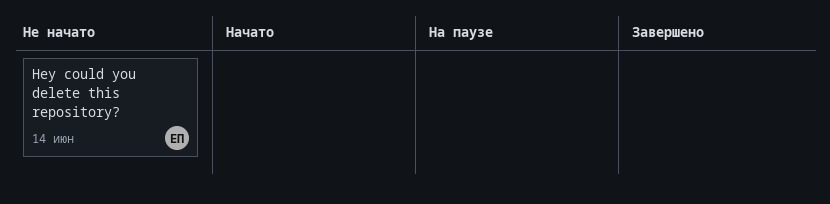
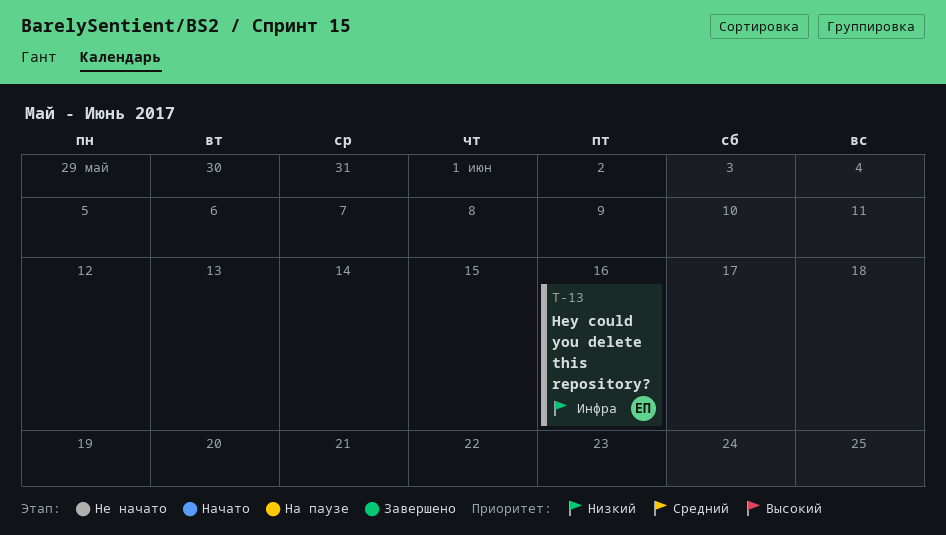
Hey could you delete this repository?, due: Jun 14 -> Jun 16

